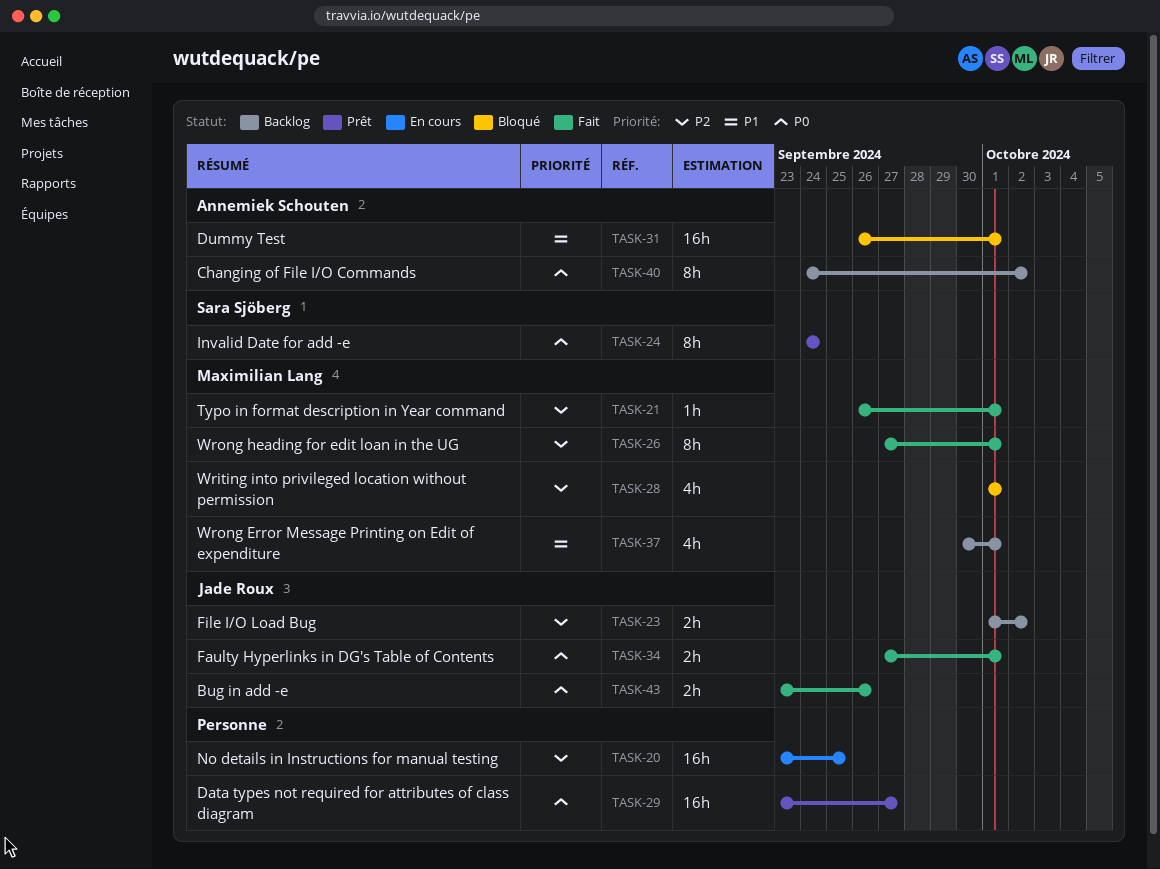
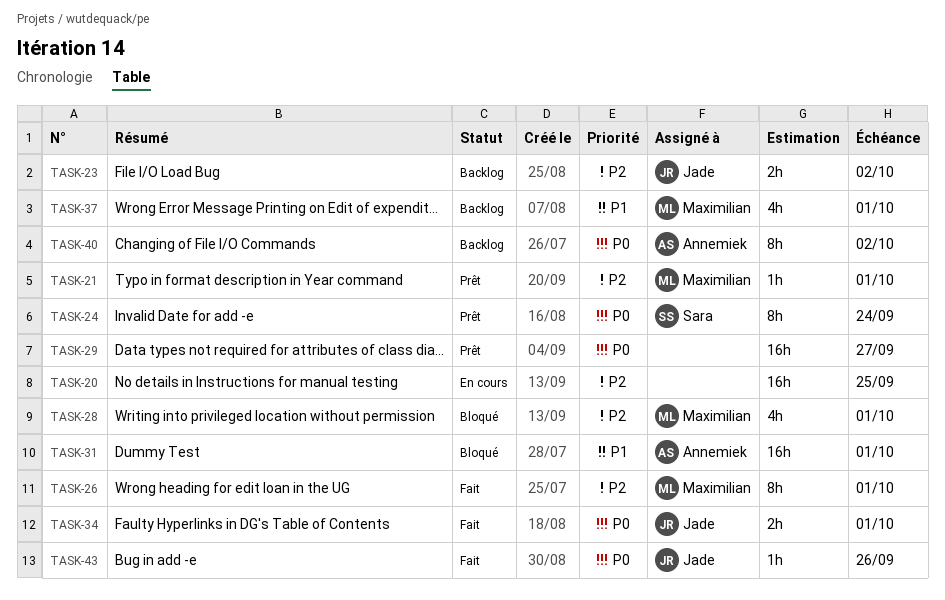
TASK-21, status: Fait -> Prêt
TASK-43, estimate: 2h -> 1h

